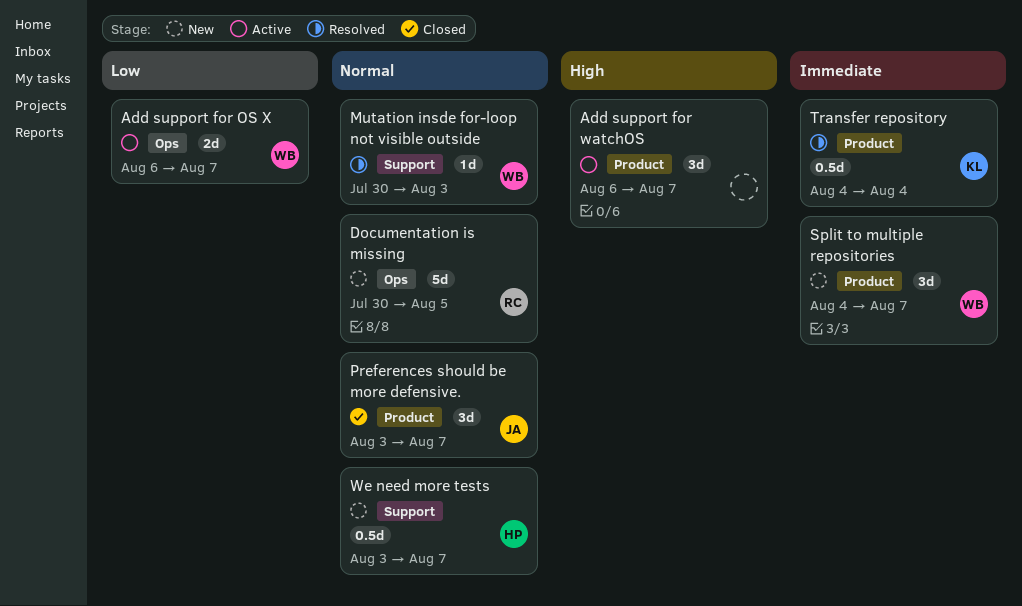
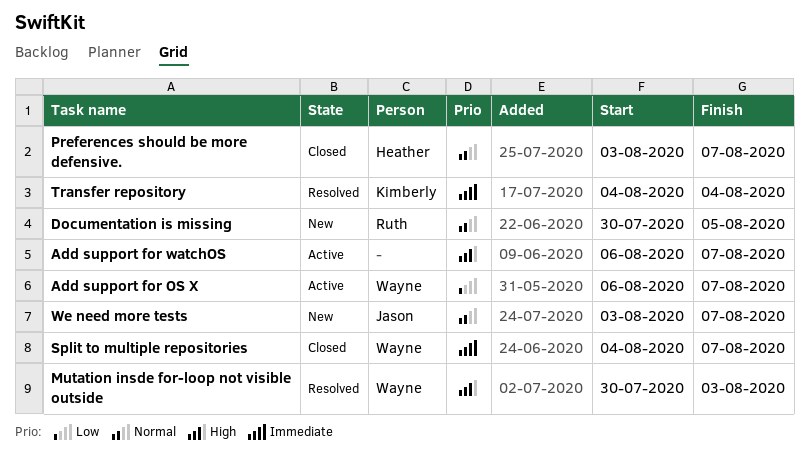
Mutation insde for-loop not visible outside, priority: Normal -> High
Preferences should be more defensive., owner: Jason -> Heather
Split to multiple repositories, status: New -> Closed
We need more tests, owner: Heather -> Jason

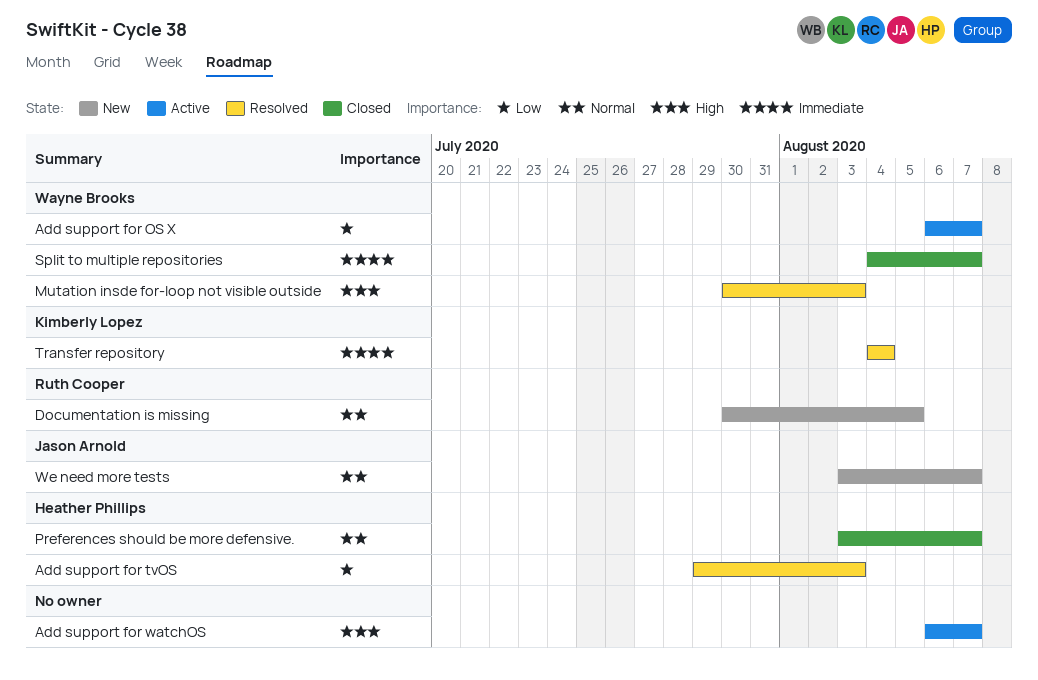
Add support for tvOS: none -> present

